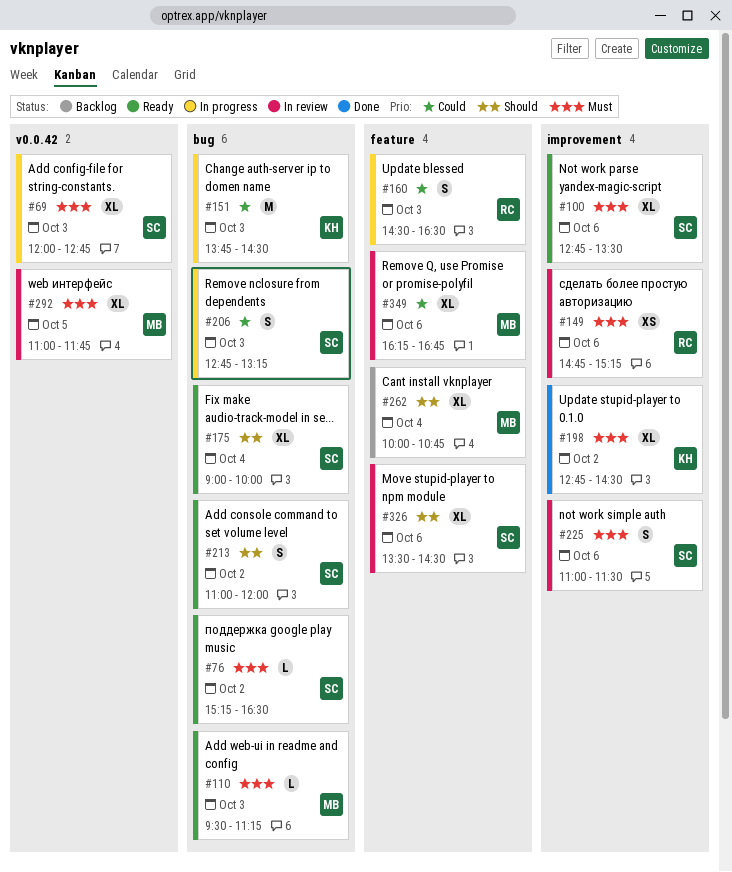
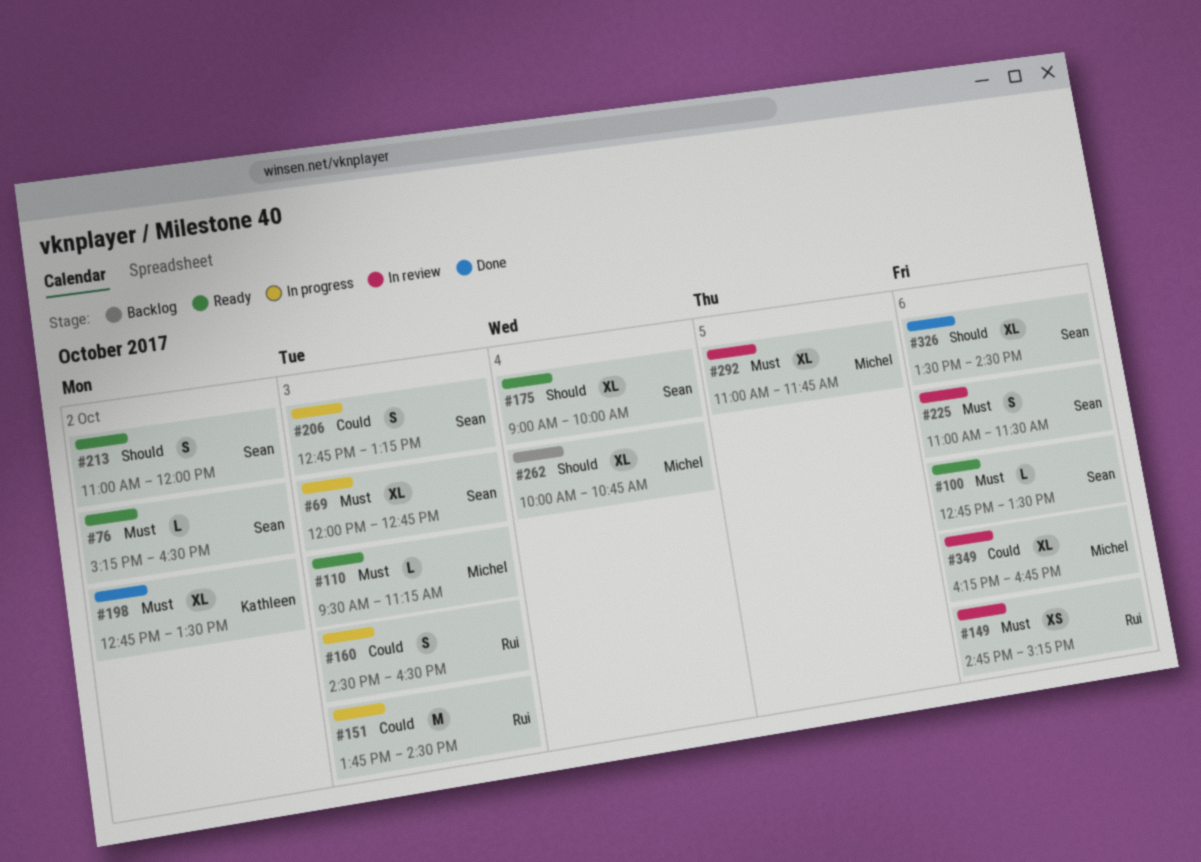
#100, estimate: XL -> L
#151, owner: Kathleen -> Rui
#198, ends: 14:30 -> 13:30
#326, status: In review -> Done

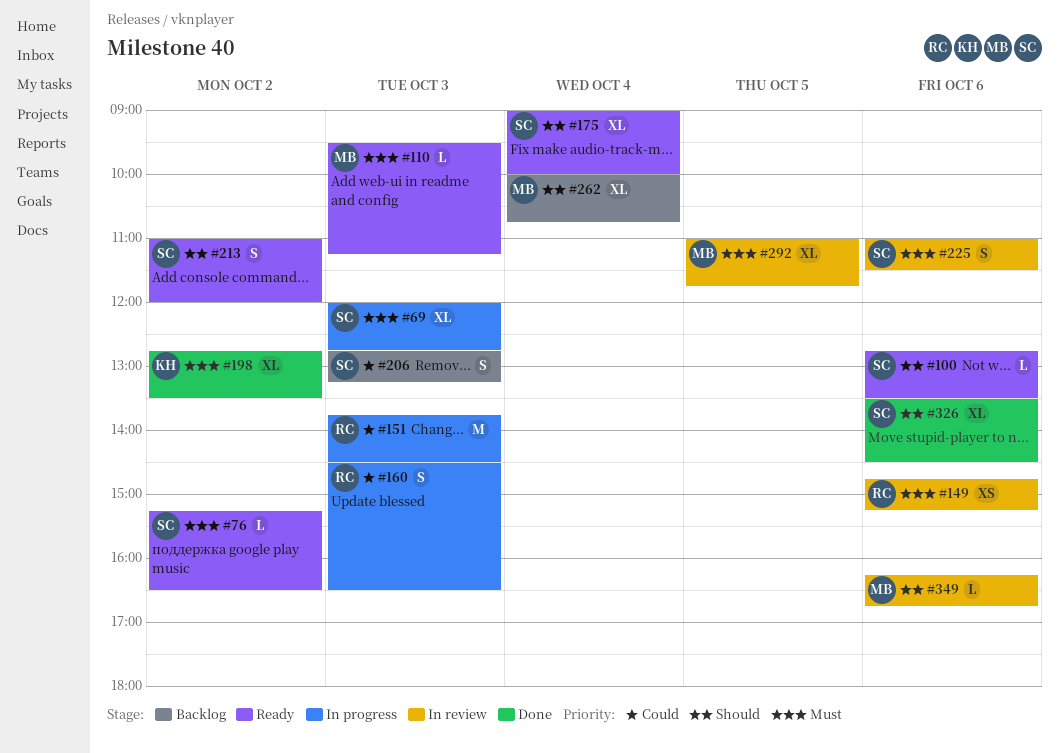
#100, priority: Must -> Should
#206, status: In progress -> Backlog
#349, priority: Could -> Should
#349, estimate: XL -> L

